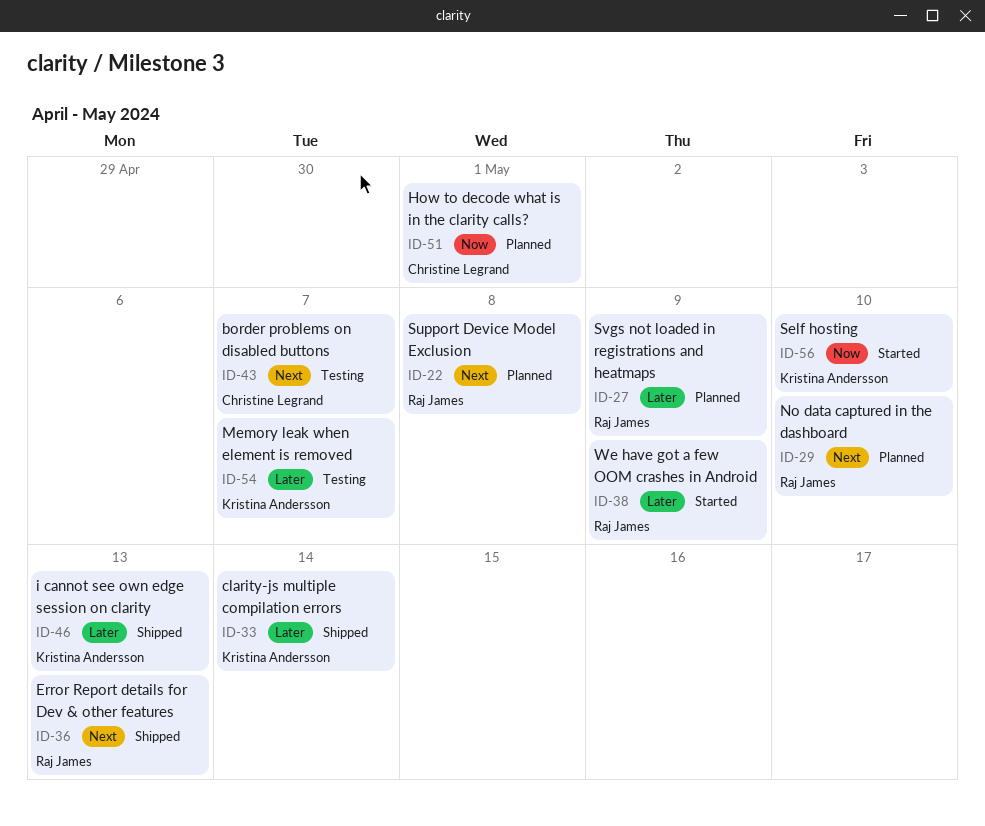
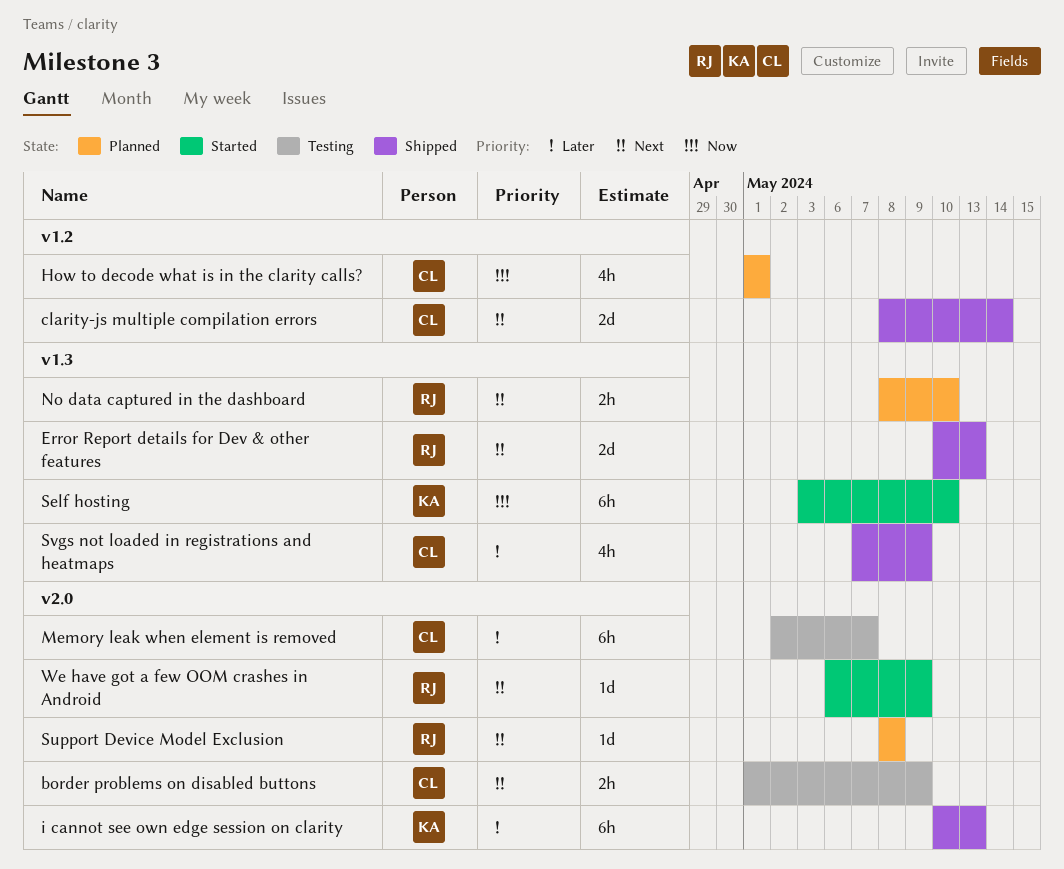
border problems on disabled buttons, due: May 7 -> May 9
clarity-js multiple compilation errors, owner: Kristina Andersson -> Christine Legrand
clarity-js multiple compilation errors, priority: Later -> Next
Memory leak when element is removed, owner: Kristina Andersson -> Christine Legrand
Svgs not loaded in registrations and heatmaps, status: Planned -> Shipped
Svgs not loaded in registrations and heatmaps, owner: Raj James -> Christine Legrand
We have got a few OOM crashes in Android, priority: Later -> Next

